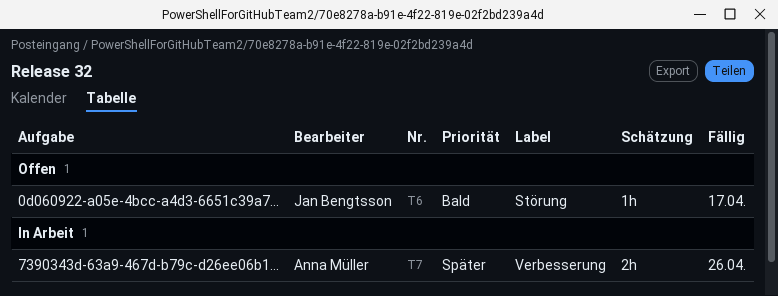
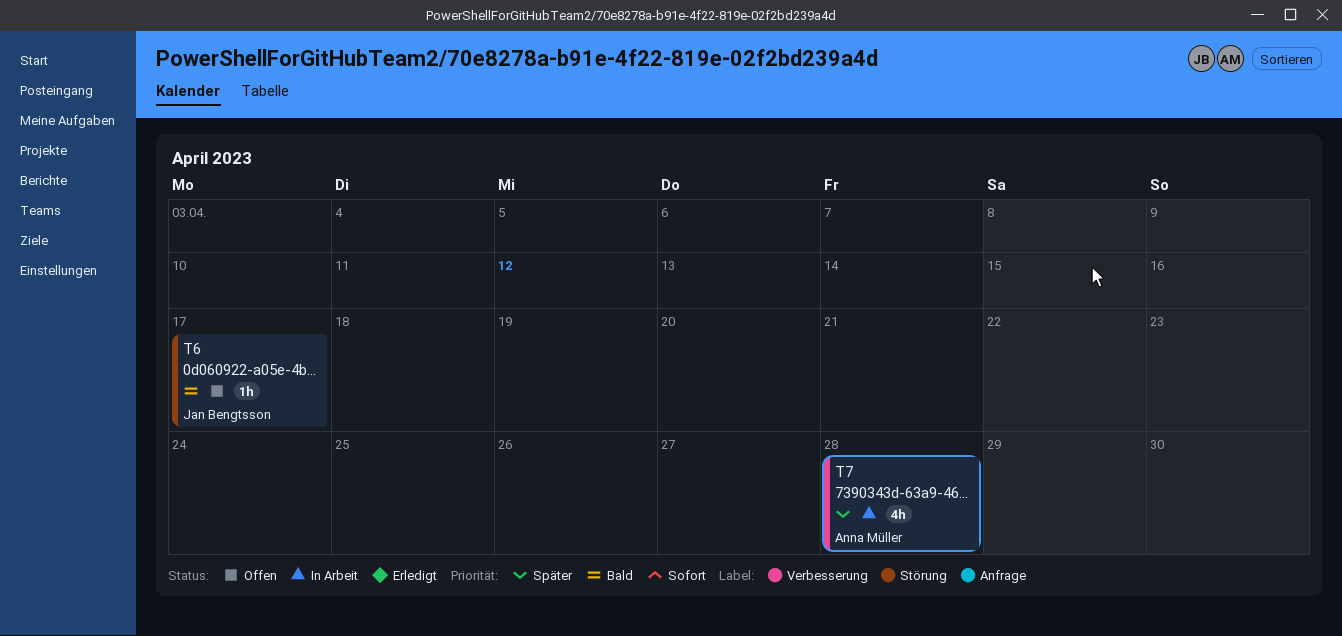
T7, estimate: 2h -> 4h
T7, due: Apr 26 -> Apr 28

